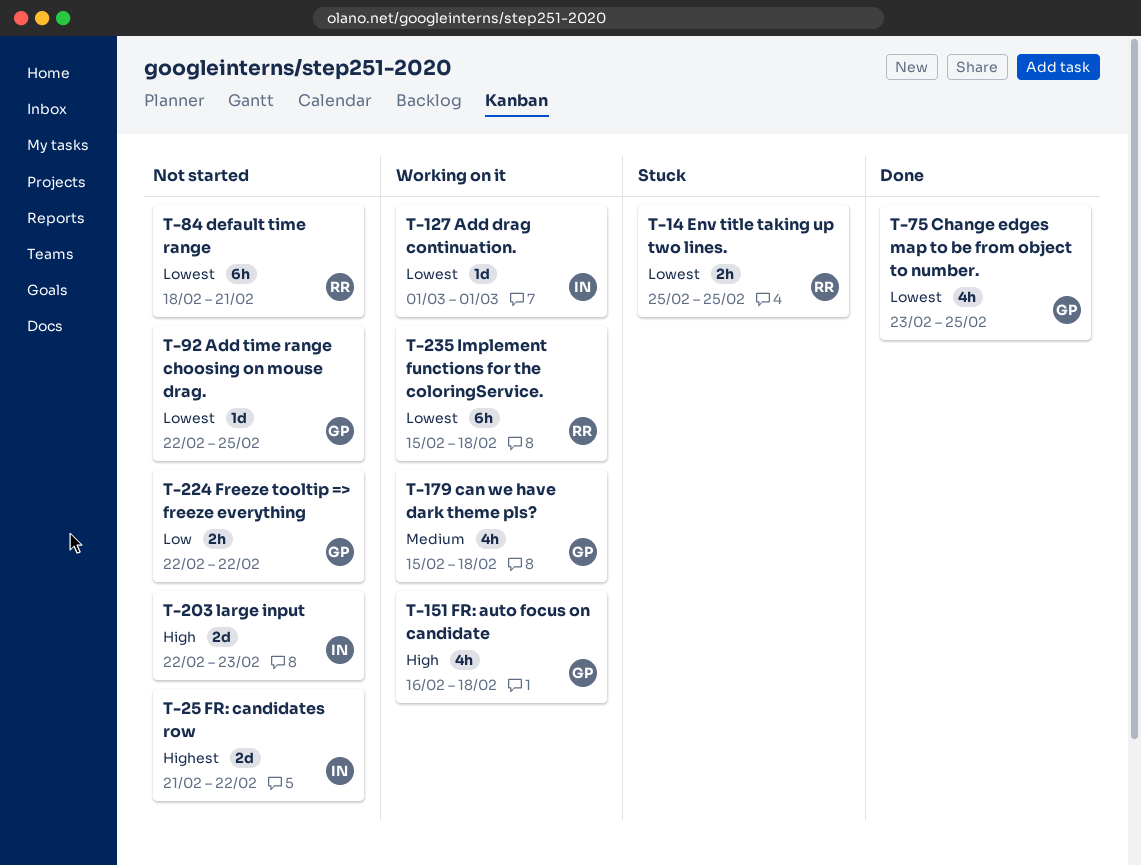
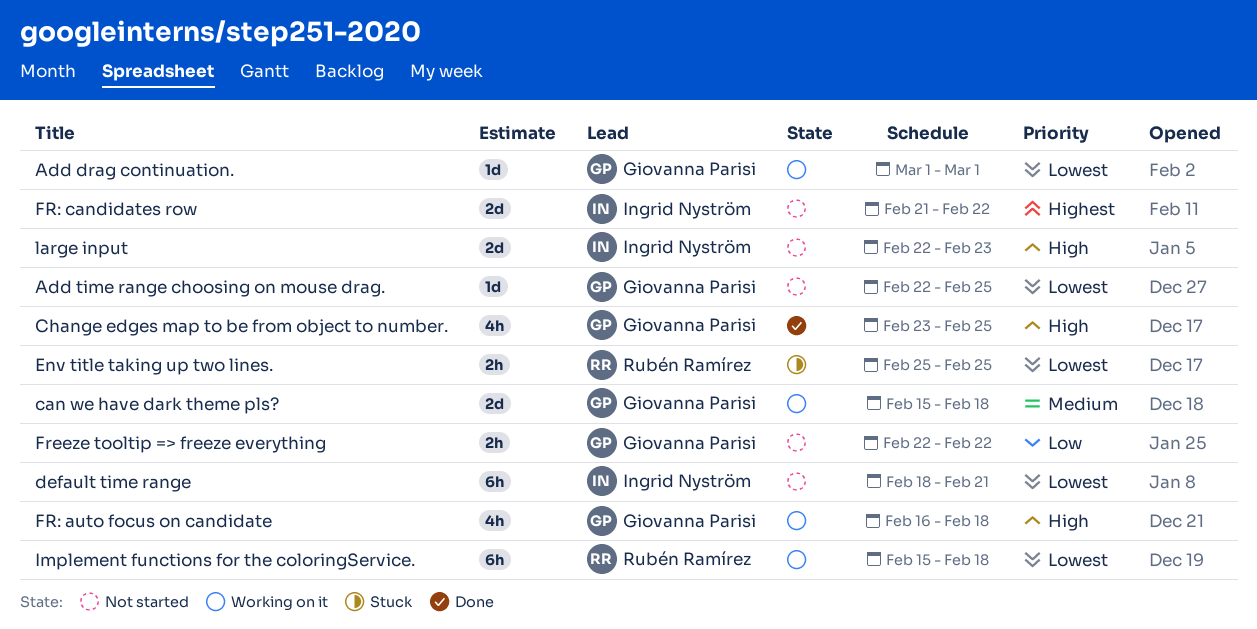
Add drag continuation., owner: Ingrid Nyström -> Giovanna Parisi
can we have dark theme pls?, estimate: 4h -> 2d
Change edges map to be from object to number., priority: Lowest -> High
default time range, owner: Rubén Ramírez -> Ingrid Nyström

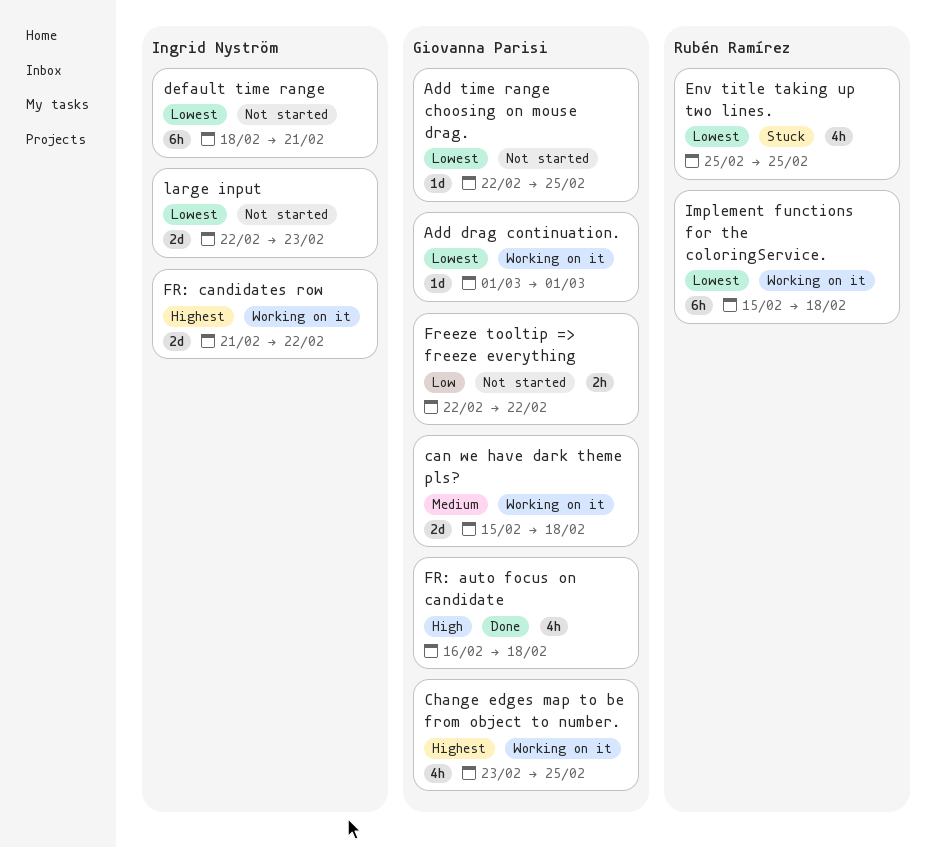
Change edges map to be from object to number., status: Done -> Working on it
Change edges map to be from object to number., priority: High -> Highest
Env title taking up two lines., estimate: 2h -> 4h
FR: auto focus on candidate, status: Working on it -> Done
FR: candidates row, status: Not started -> Working on it
large input, priority: High -> Lowest

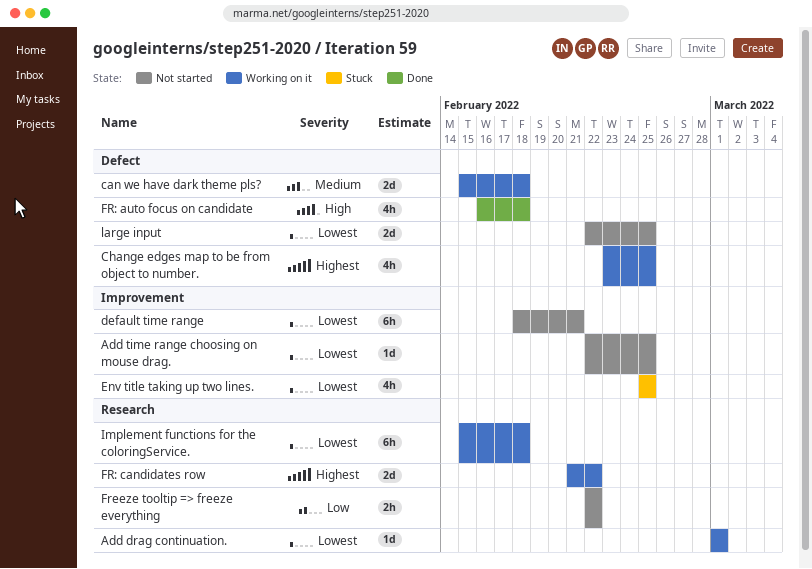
large input, due: Feb 23 -> Feb 25

